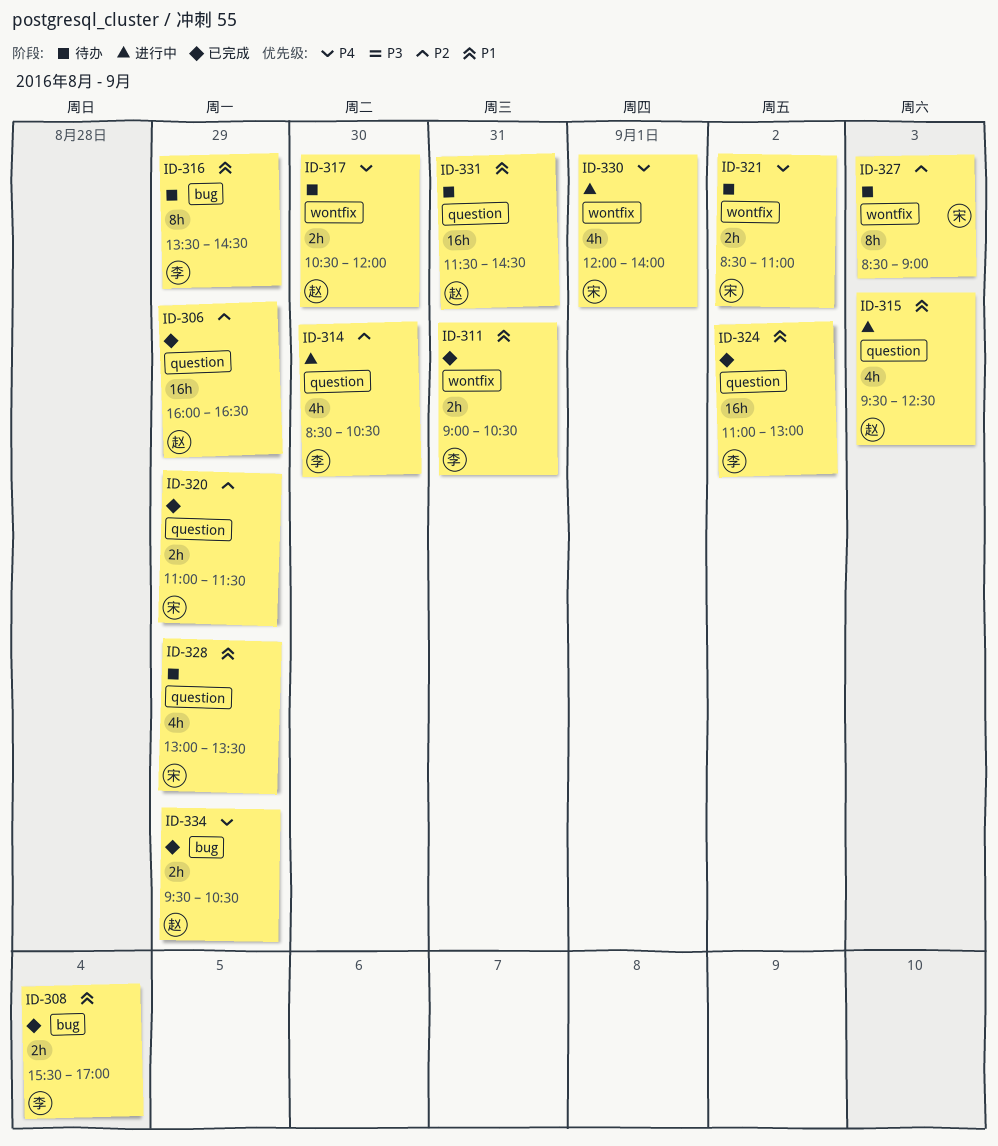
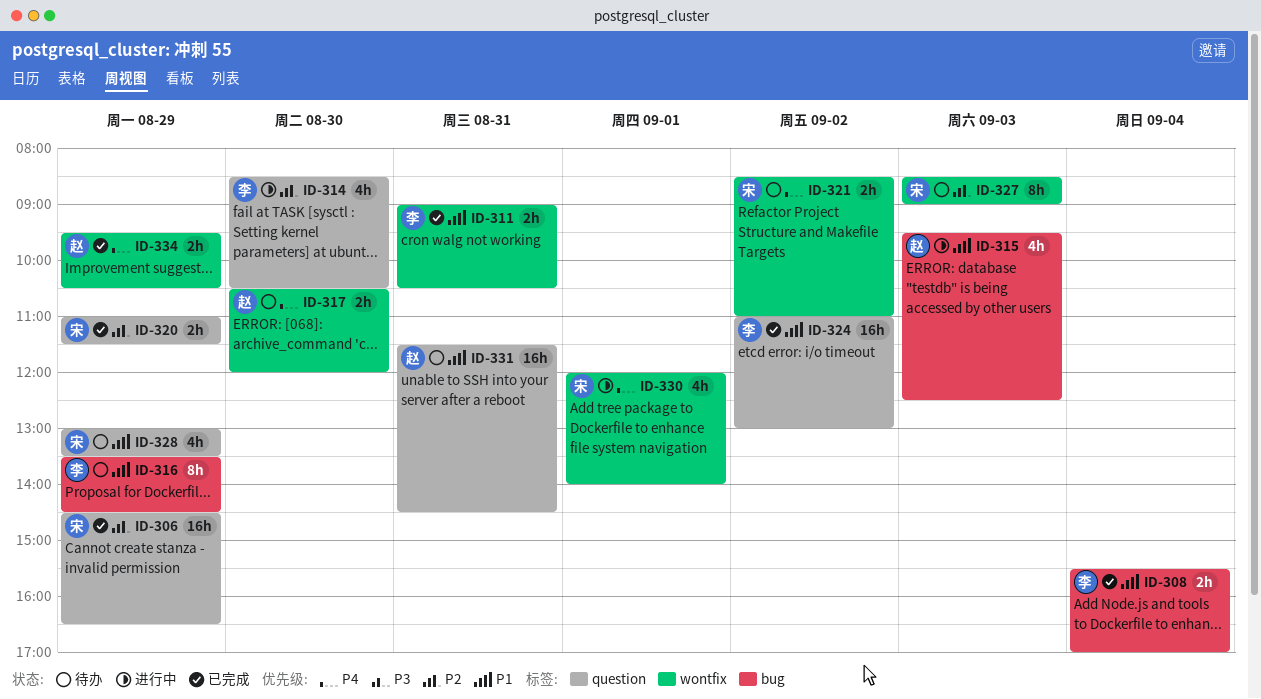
ID-306, owner: 赵 -> 宋
ID-306, begins: 16:00 -> 14:30
ID-315, label: question -> bug
ID-334, label: bug -> wontfix

